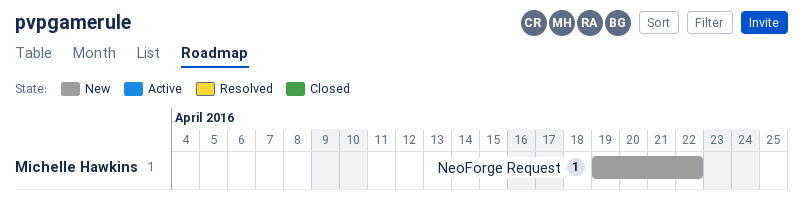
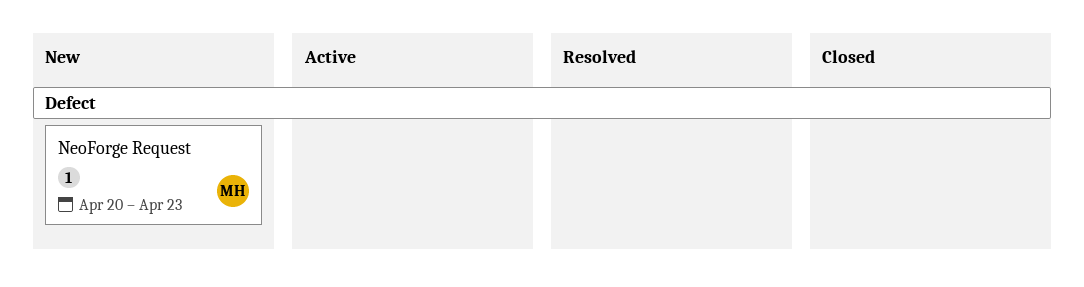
NeoForge Request, start: Apr 19 -> Apr 20
NeoForge Request, due: Apr 22 -> Apr 23

